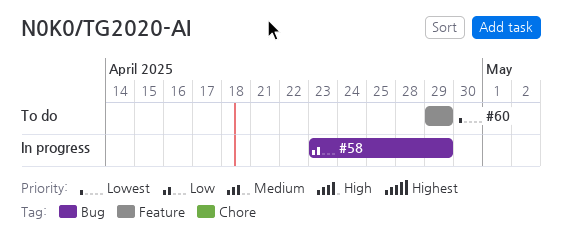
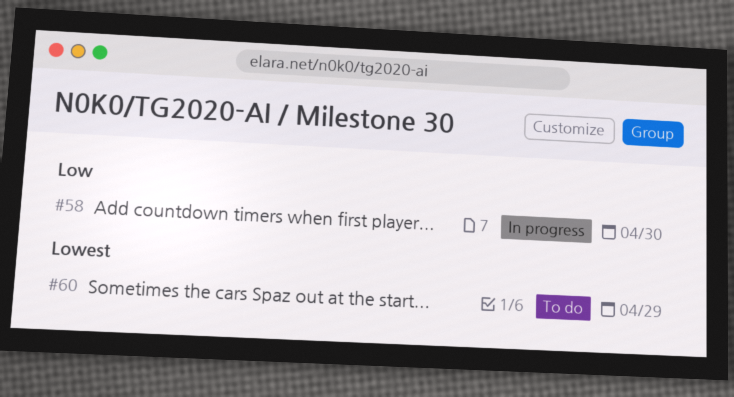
#58, due: Apr 29 -> Apr 30

